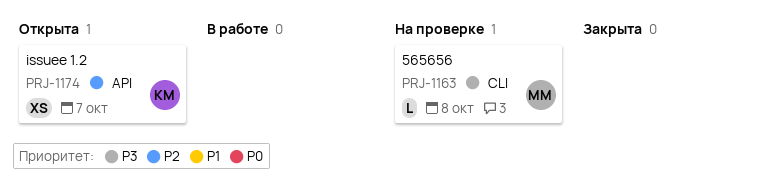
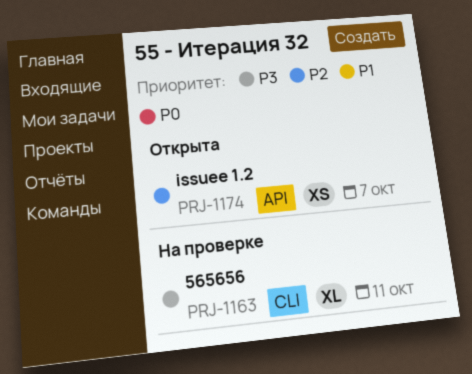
PRJ-1163, estimate: L -> XL
PRJ-1163, due: Oct 8 -> Oct 11

